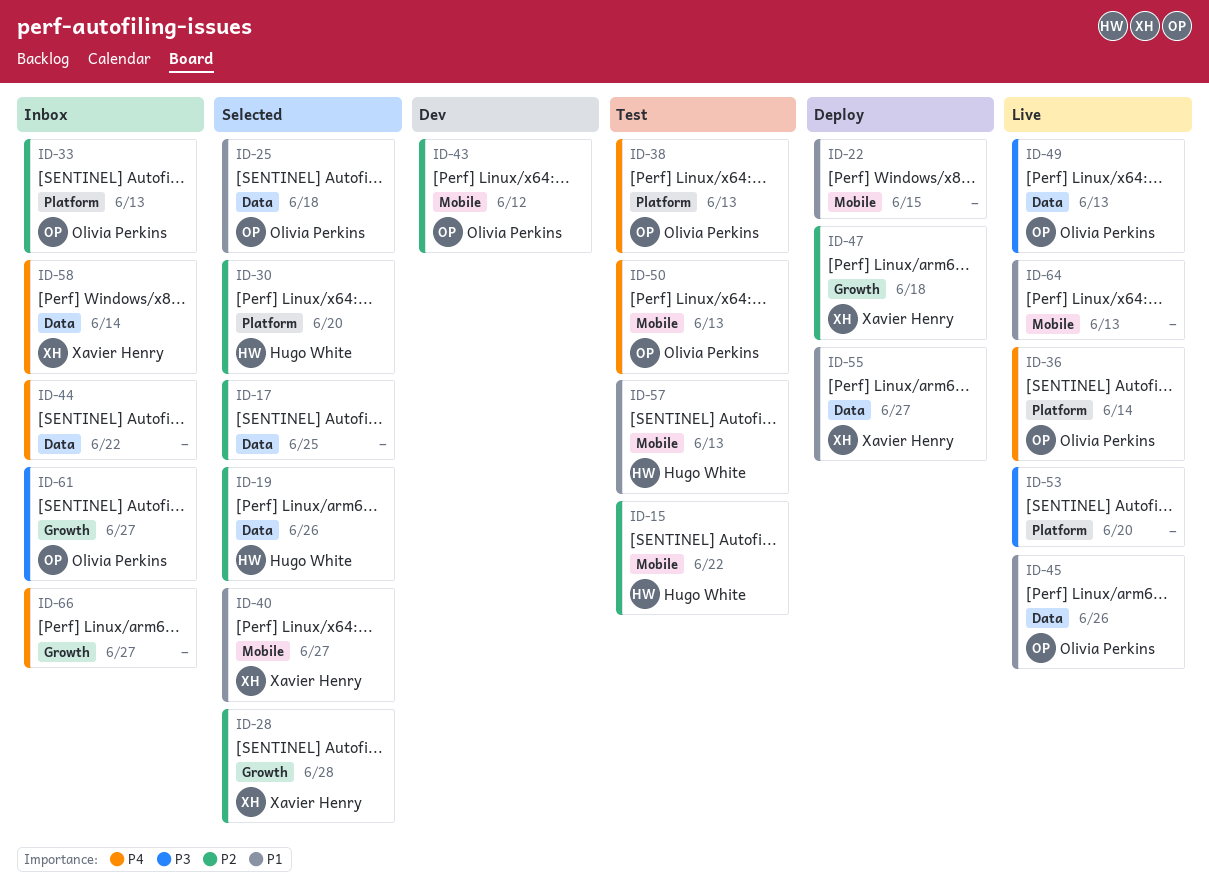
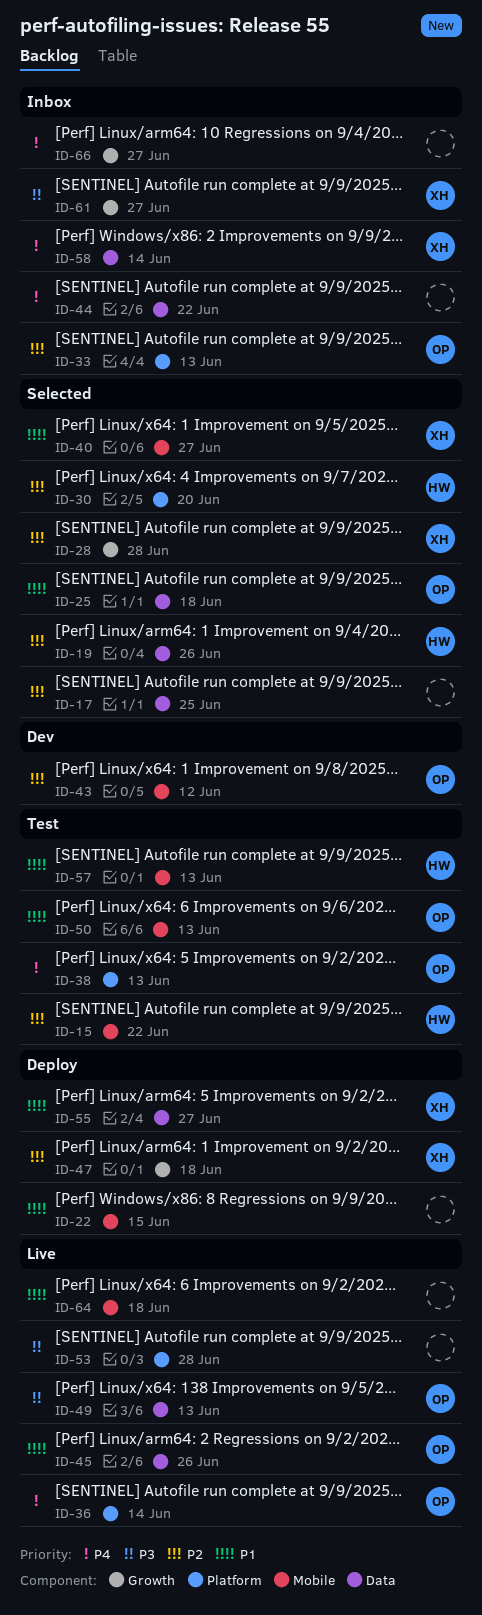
ID-50, priority: P4 -> P1
ID-53, due: Jun 20 -> Jun 28
ID-61, owner: Olivia Perkins -> Xavier Henry
ID-64, due: Jun 13 -> Jun 18

